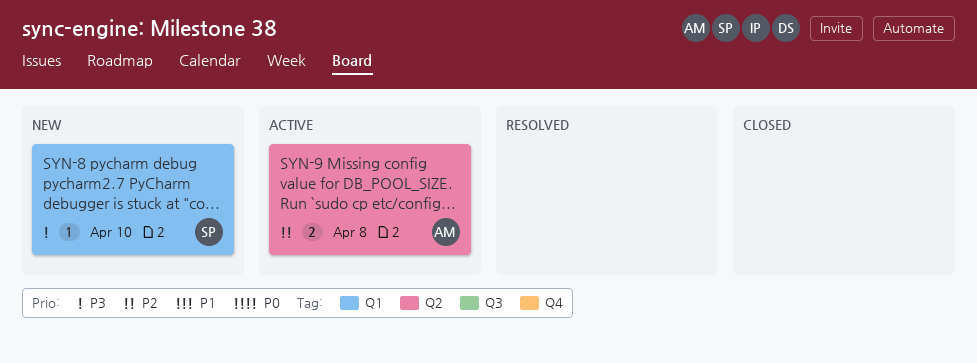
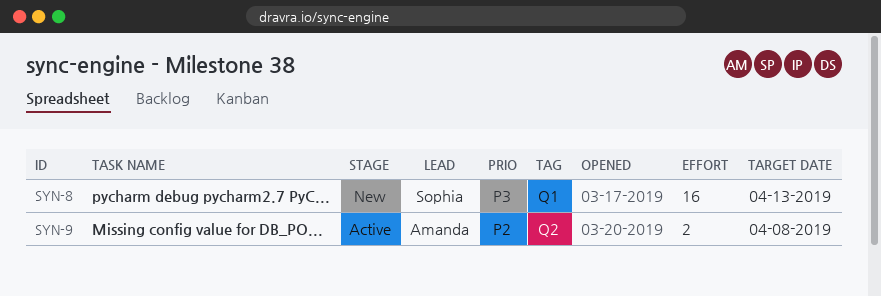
SYN-8, estimate: 1 -> 16
SYN-8, due: Apr 10 -> Apr 13

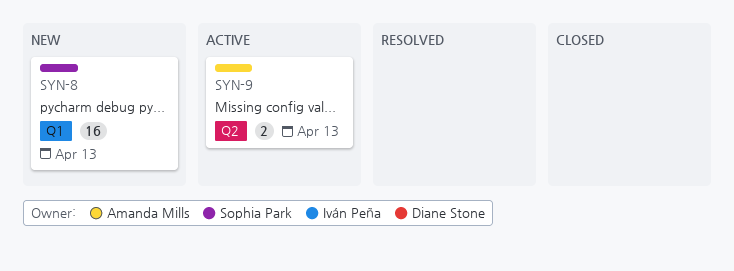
SYN-9, due: Apr 8 -> Apr 13

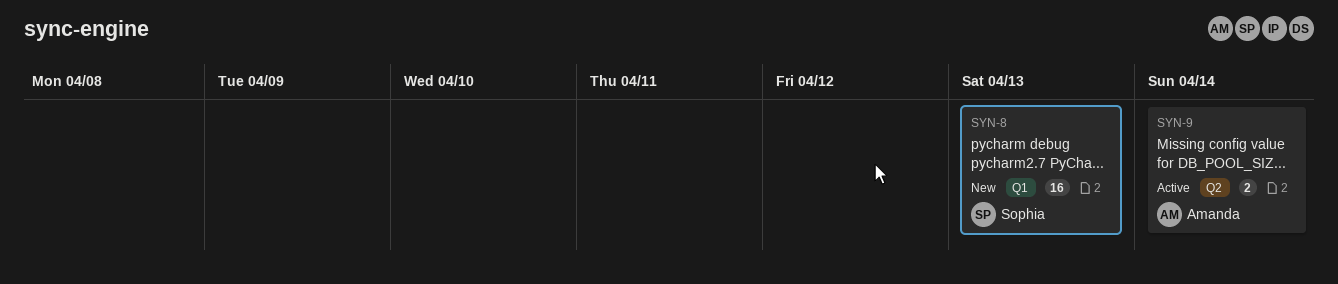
SYN-9, due: Apr 13 -> Apr 14

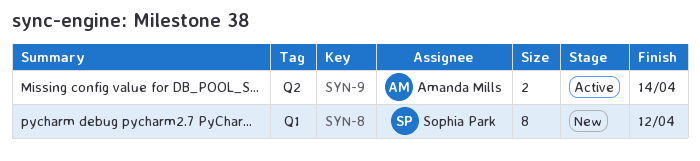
SYN-8, estimate: 16 -> 8
SYN-8, due: Apr 13 -> Apr 12

